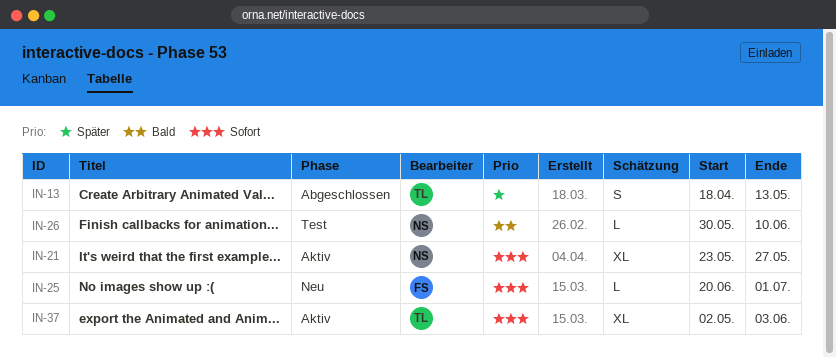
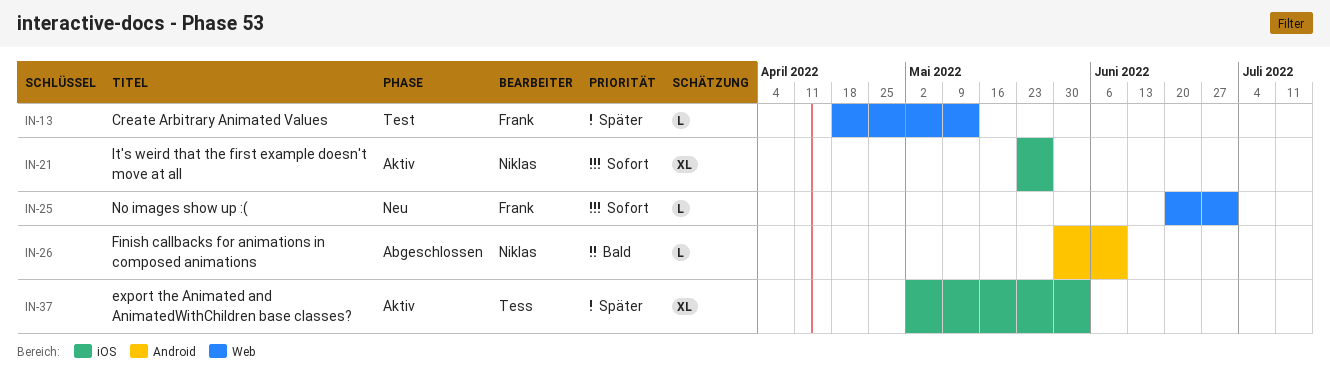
IN-13, status: Abgeschlossen -> Test
IN-13, owner: Tess -> Frank
IN-13, estimate: S -> L
IN-26, status: Test -> Abgeschlossen
IN-37, priority: Sofort -> Später

